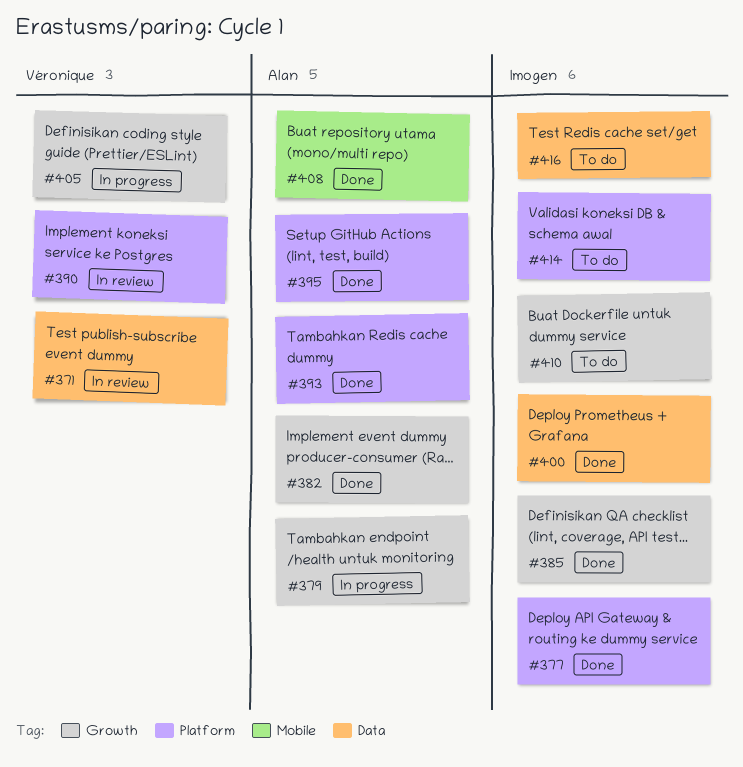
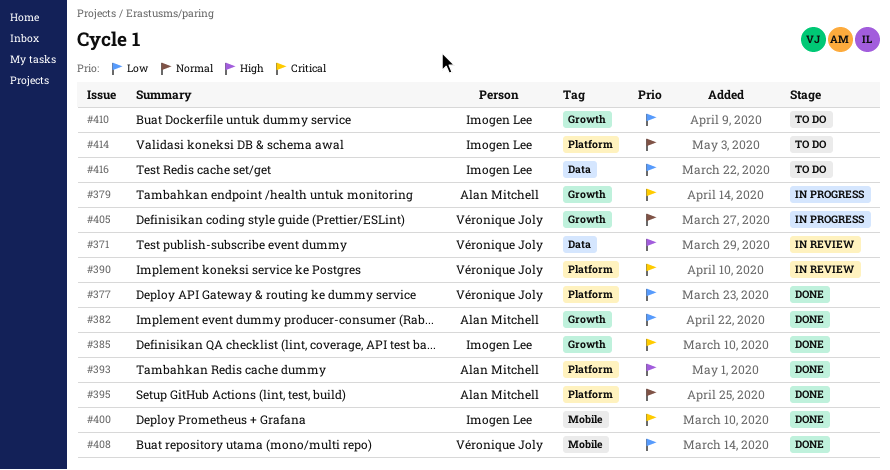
#377, owner: Imogen Lee -> Véronique Joly
#400, label: Data -> Mobile
#408, owner: Alan Mitchell -> Véronique Joly

